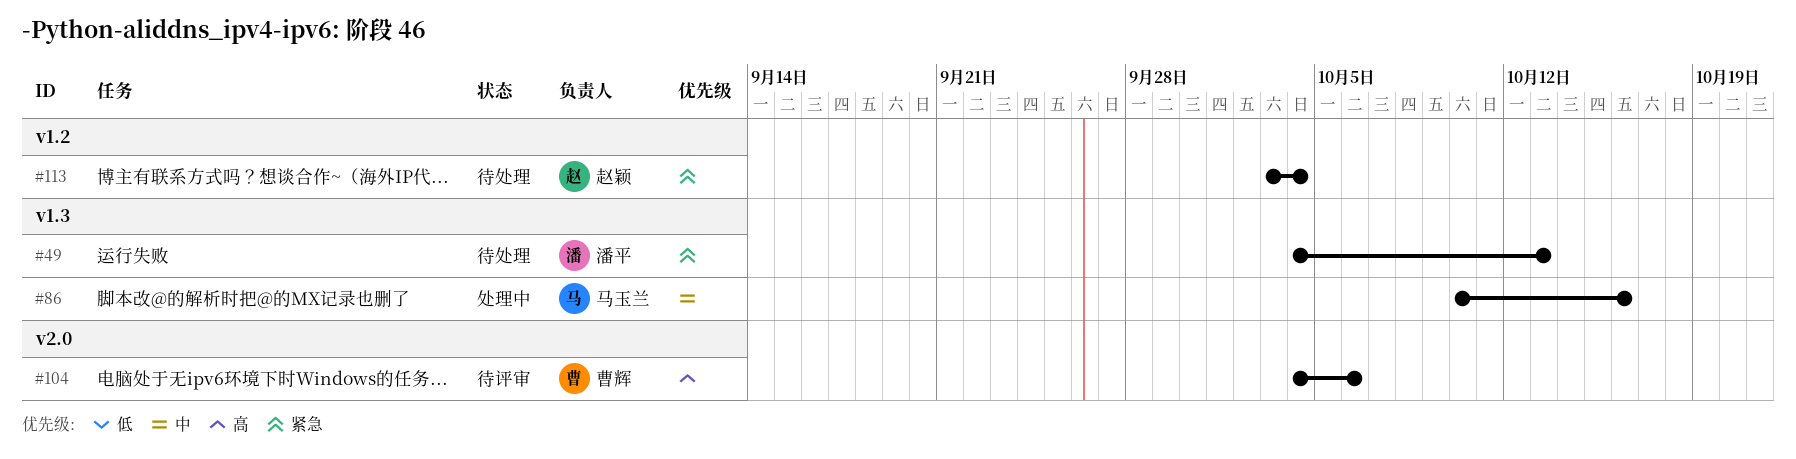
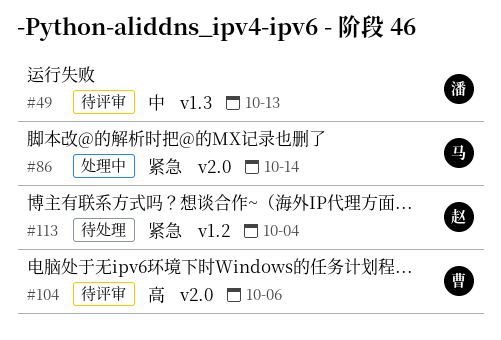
#49, status: 待处理 -> 待评审
#49, priority: 紧急 -> 中
#86, priority: 中 -> 紧急
#86, label: v1.3 -> v2.0
#86, due: Oct 16 -> Oct 14

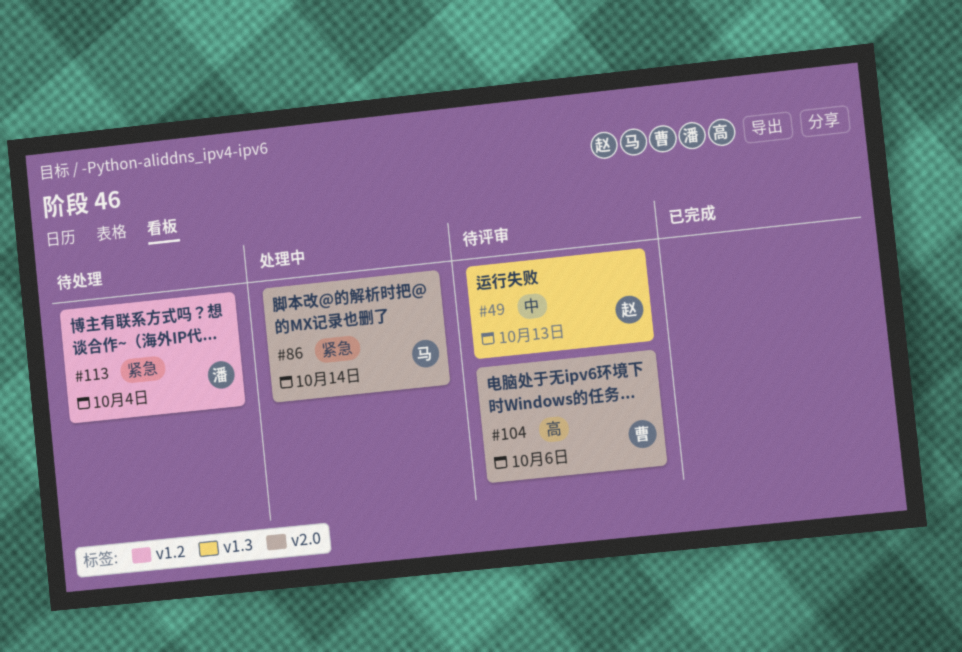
#49, owner: 潘 -> 赵
#113, owner: 赵 -> 潘

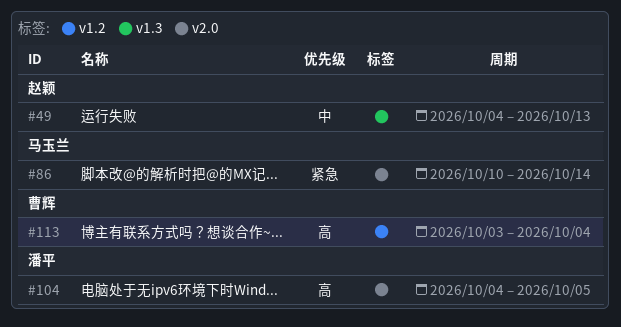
#104, owner: 曹辉 -> 潘平
#104, due: Oct 6 -> Oct 5
#113, owner: 潘平 -> 曹辉
#113, priority: 紧急 -> 高

